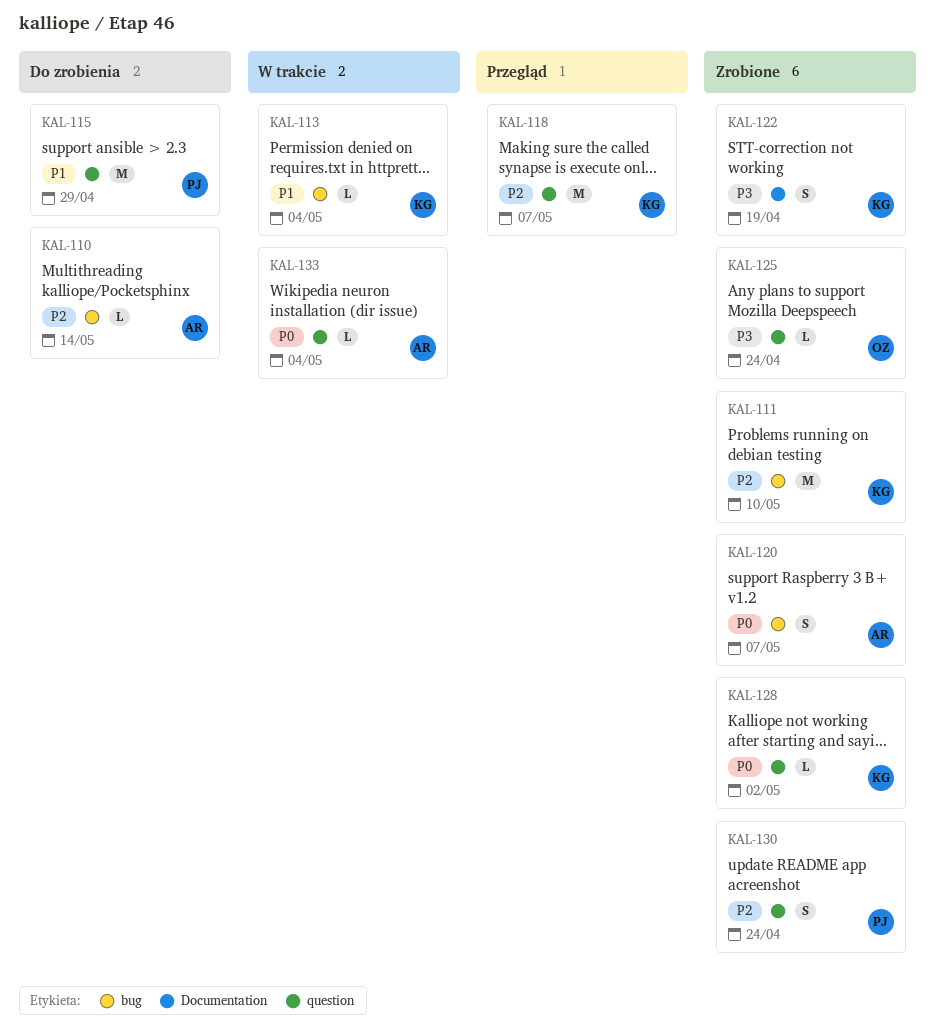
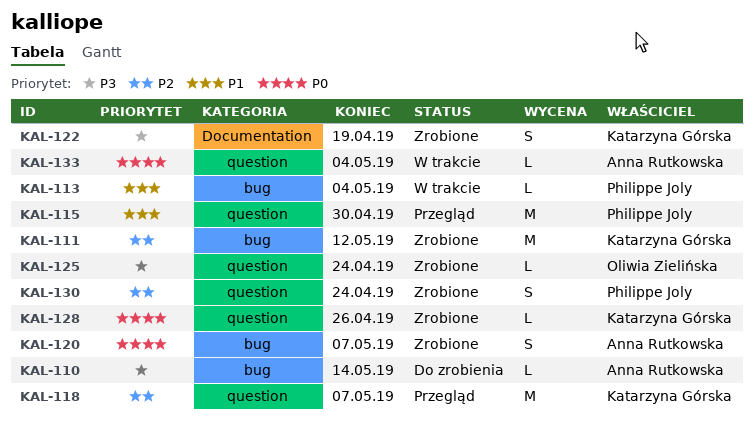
KAL-110, priority: P2 -> P3
KAL-111, due: May 10 -> May 12
KAL-113, owner: Katarzyna Górska -> Philippe Joly
KAL-115, status: Do zrobienia -> Przegląd
KAL-115, due: Apr 29 -> Apr 30
KAL-128, due: May 2 -> Apr 26

